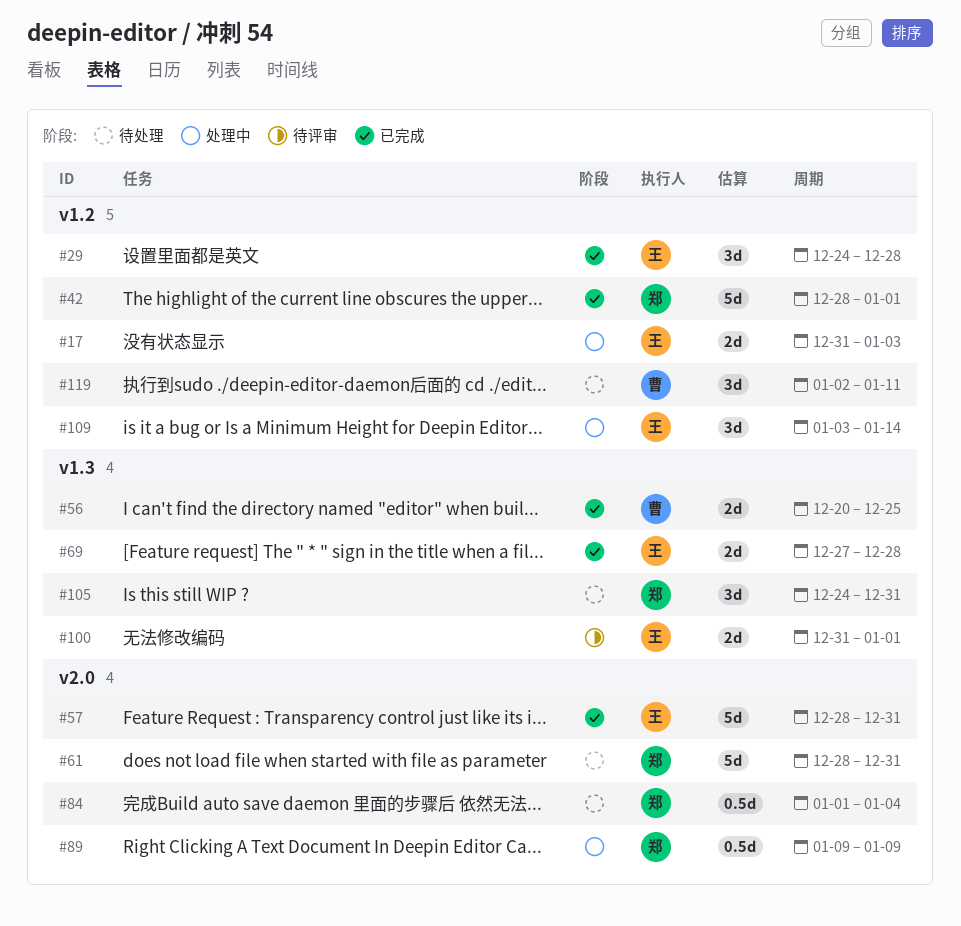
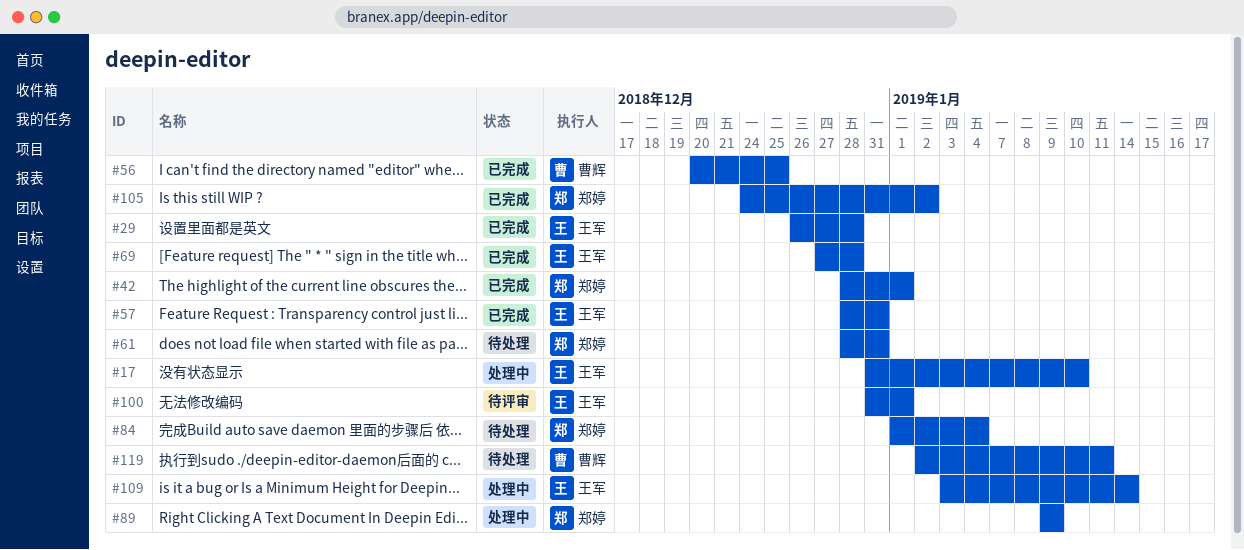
#17, due: Jan 3 -> Jan 10
#29, start: Dec 24 -> Dec 26
#105, status: 待处理 -> 已完成
#105, due: Dec 31 -> Jan 2

